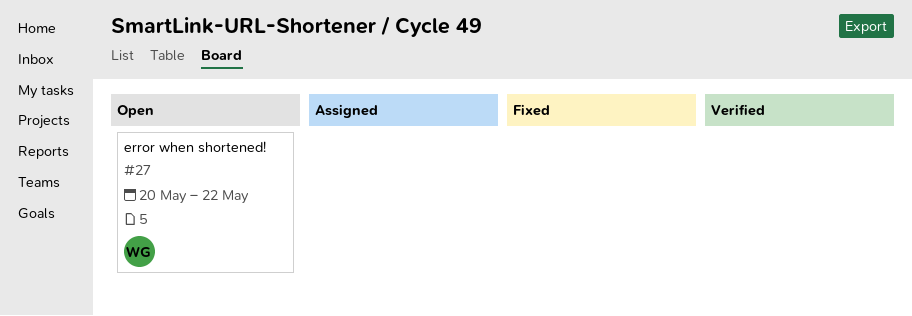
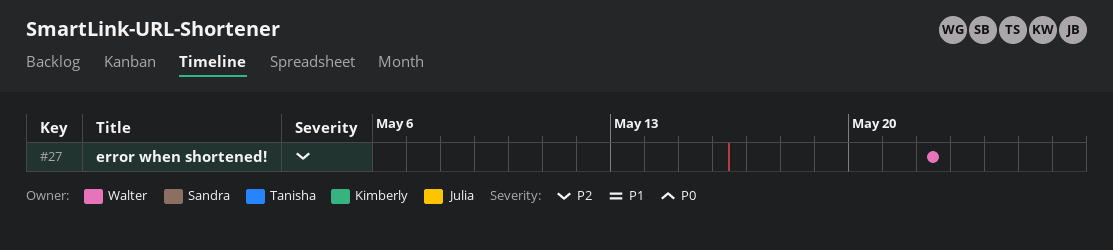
#27, start: May 20 -> May 22

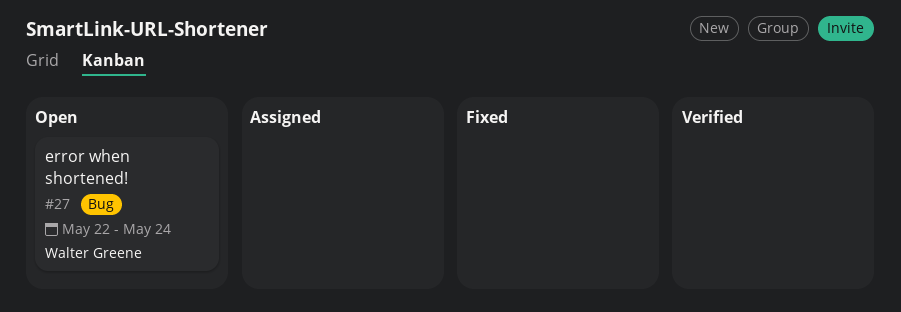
#27, due: May 22 -> May 24

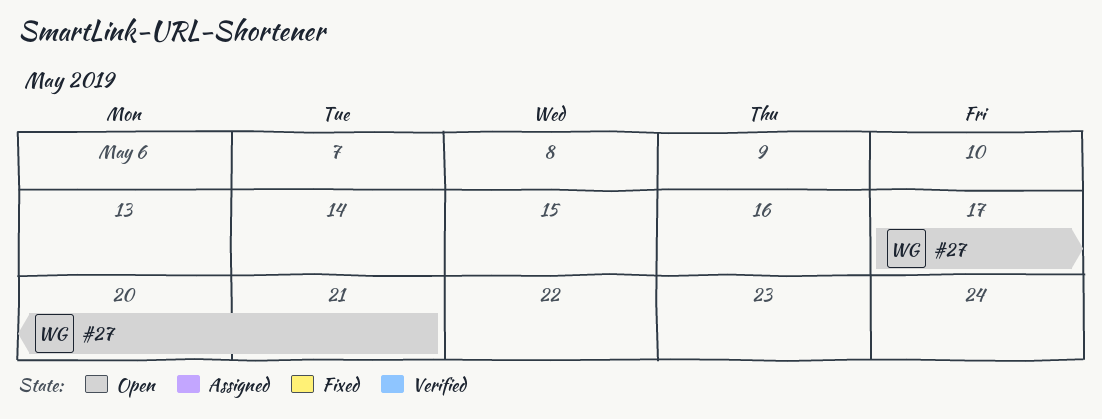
#27, start: May 22 -> May 17
#27, due: May 24 -> May 21

